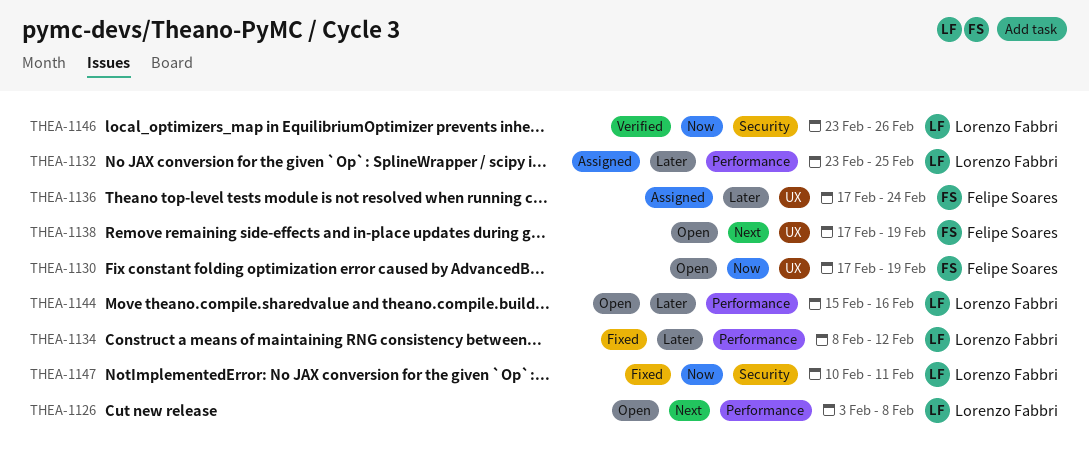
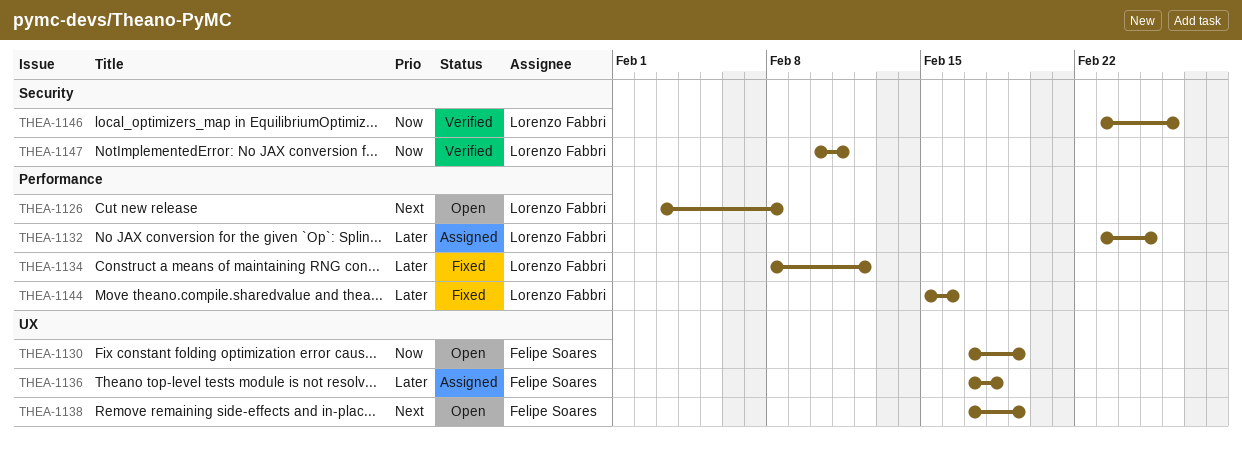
THEA-1136, due: Feb 24 -> Feb 18
THEA-1144, status: Open -> Fixed
THEA-1147, status: Fixed -> Verified

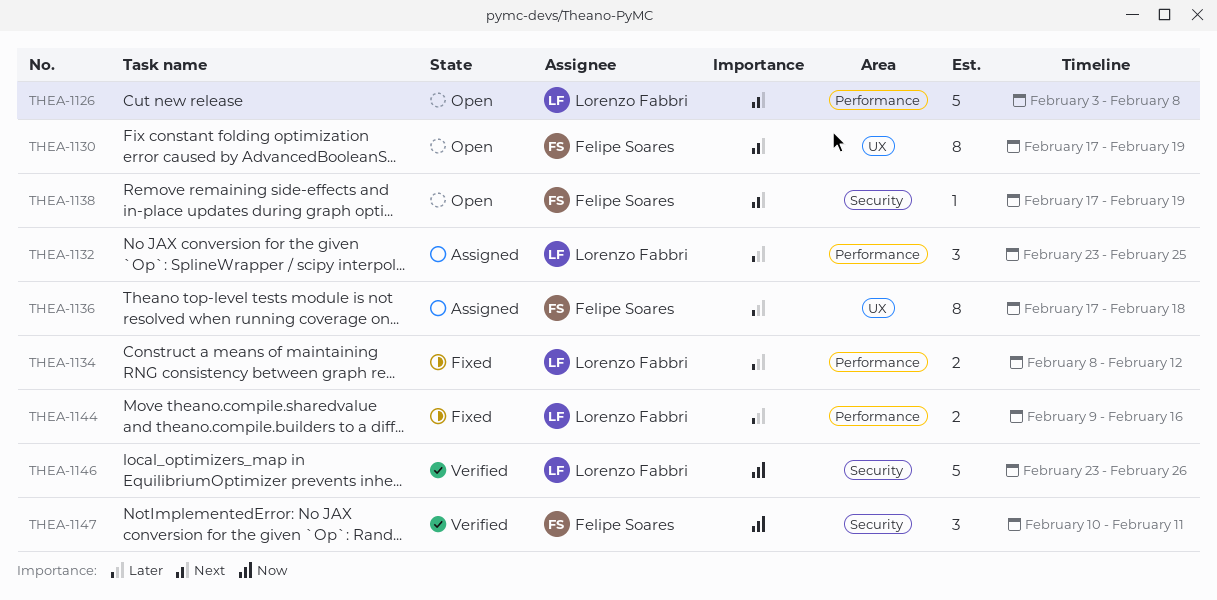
THEA-1130, priority: Now -> Next
THEA-1138, label: UX -> Security
THEA-1144, start: Feb 15 -> Feb 9
THEA-1147, owner: Lorenzo Fabbri -> Felipe Soares

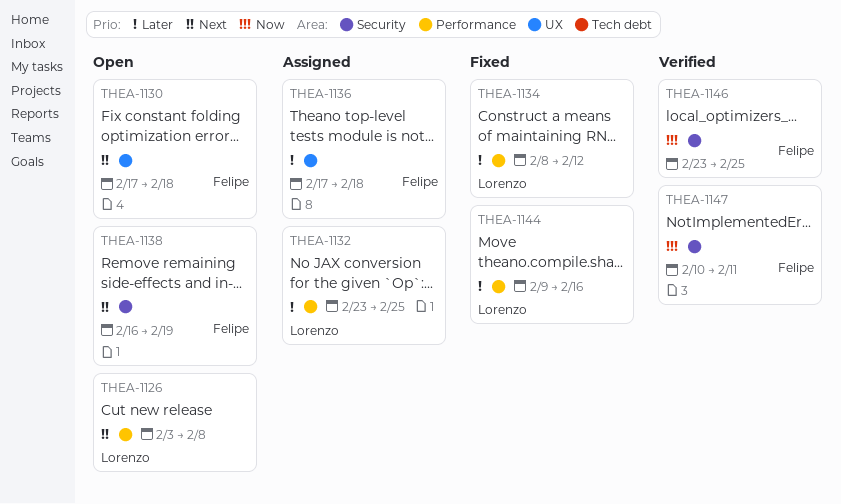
THEA-1130, due: Feb 19 -> Feb 18
THEA-1138, start: Feb 17 -> Feb 16
THEA-1146, owner: Lorenzo Fabbri -> Felipe Soares
THEA-1146, due: Feb 26 -> Feb 25

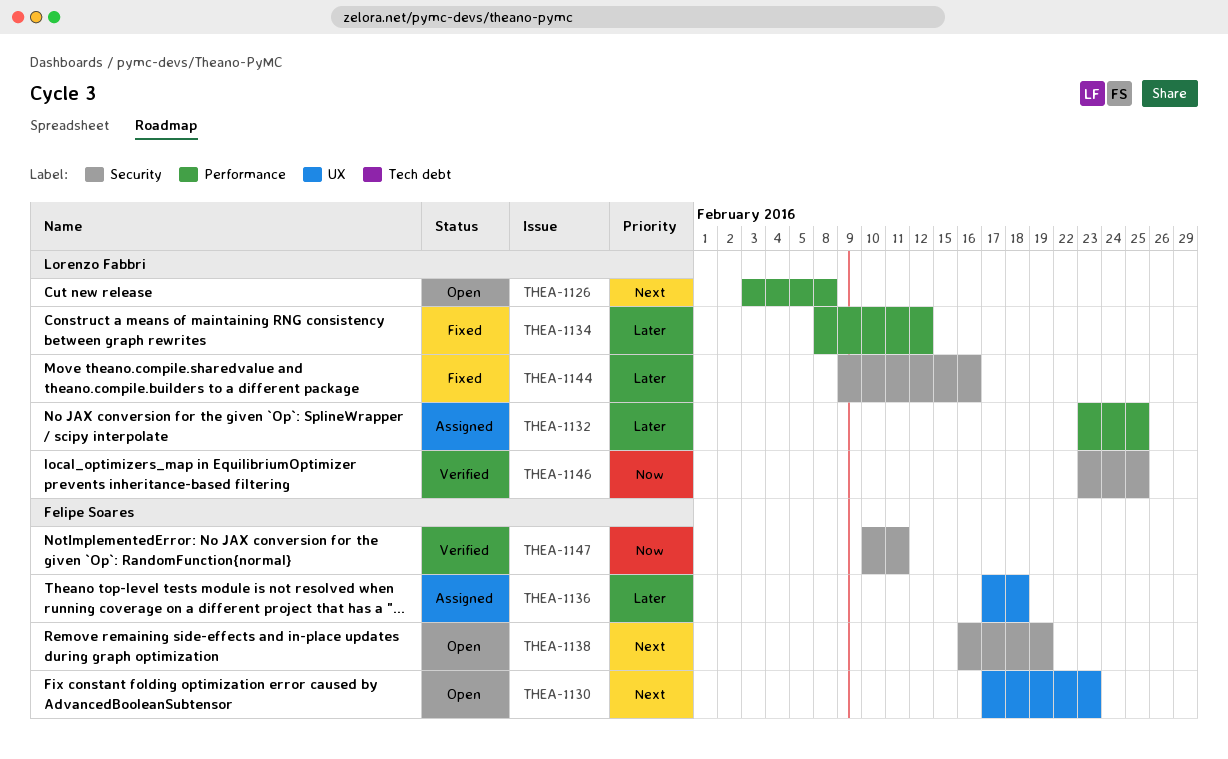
THEA-1130, due: Feb 18 -> Feb 23
THEA-1144, label: Performance -> Security
THEA-1146, owner: Felipe Soares -> Lorenzo Fabbri

